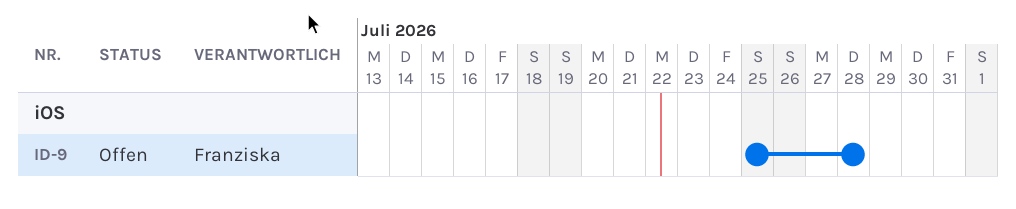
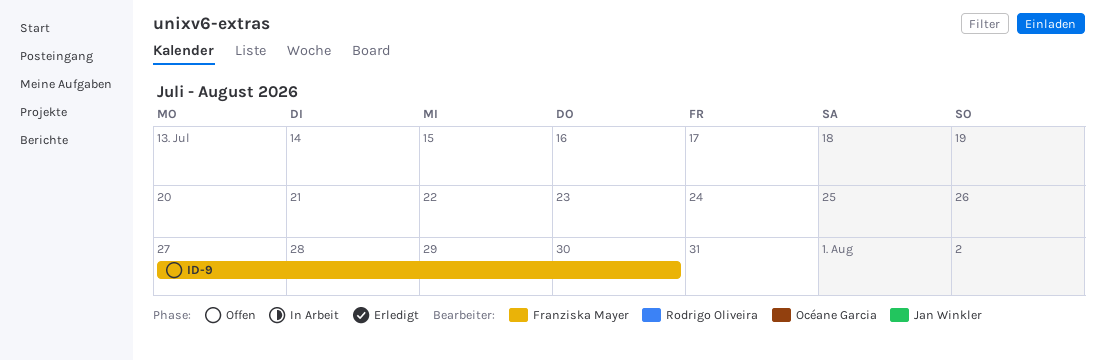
ID-9, start: Jul 25 -> Jul 27
ID-9, due: Jul 28 -> Jul 30

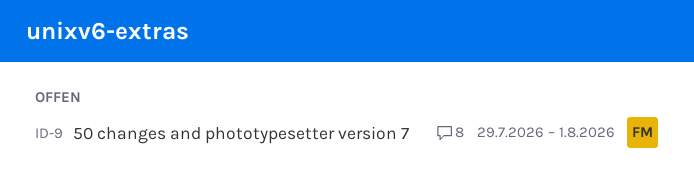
ID-9, start: Jul 27 -> Jul 29
ID-9, due: Jul 30 -> Aug 1

